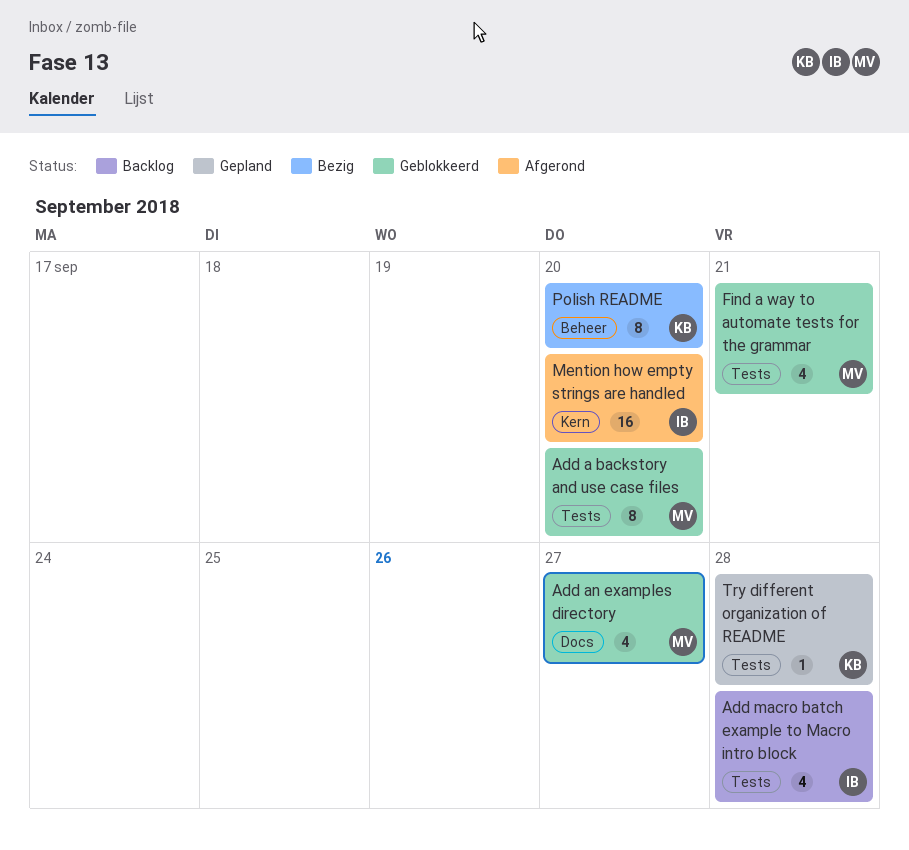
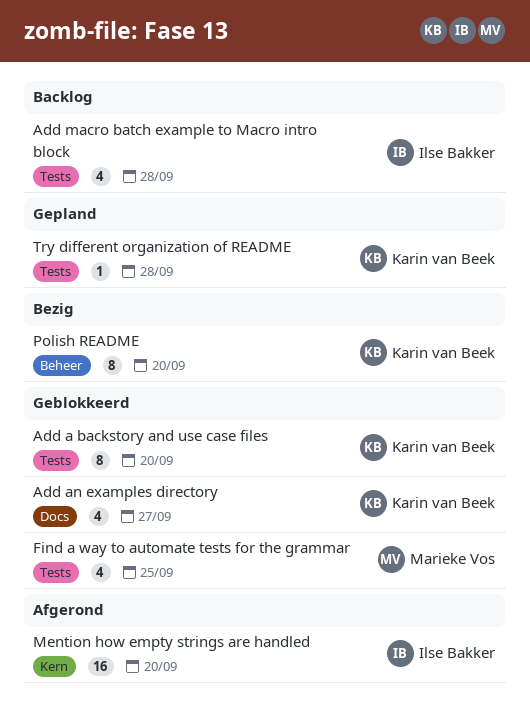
Add a backstory and use case files, owner: Marieke Vos -> Karin van Beek
Add an examples directory, owner: Marieke Vos -> Karin van Beek
Find a way to automate tests for the grammar, due: Sep 21 -> Sep 25

